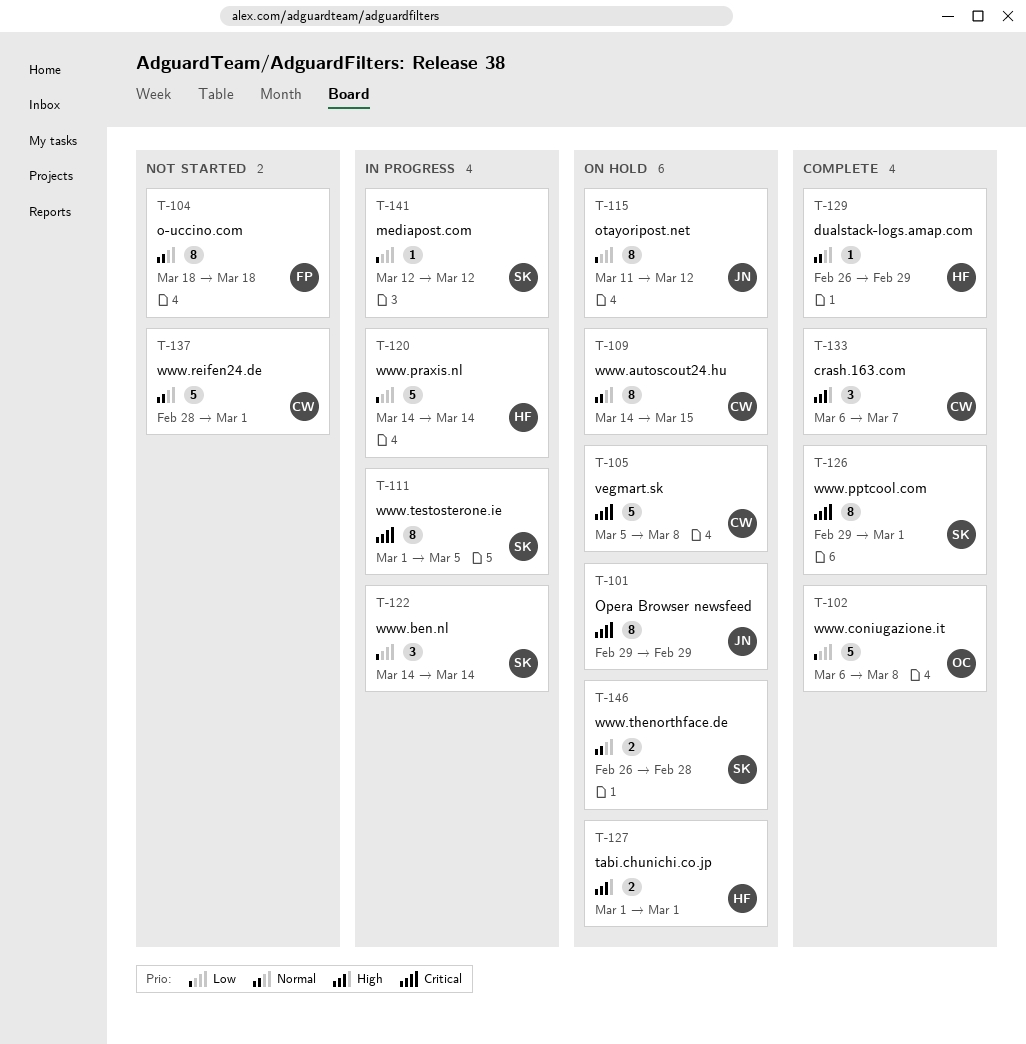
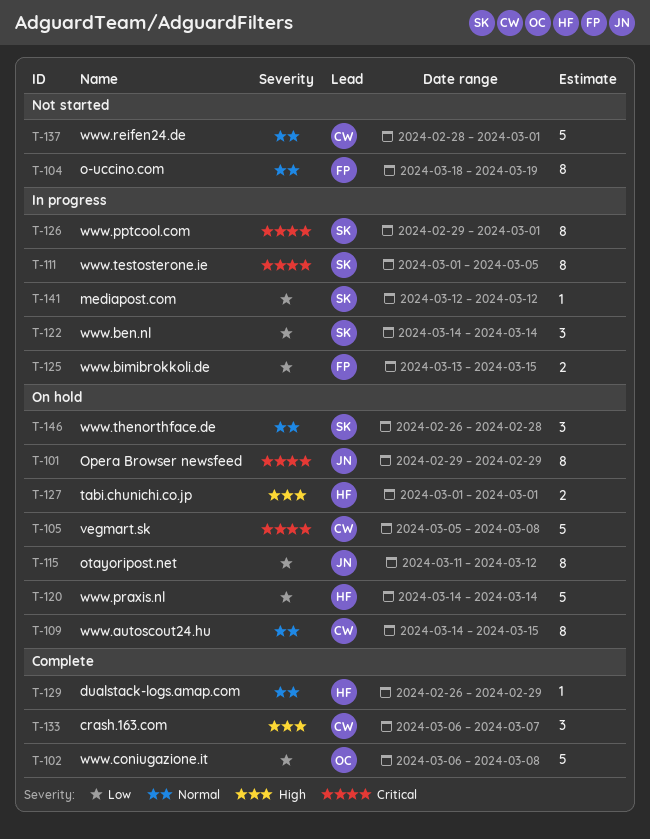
T-104, due: Mar 18 -> Mar 19
T-120, status: In progress -> On hold
T-125: none -> present
T-126, status: Complete -> In progress
T-146, estimate: 2 -> 3

